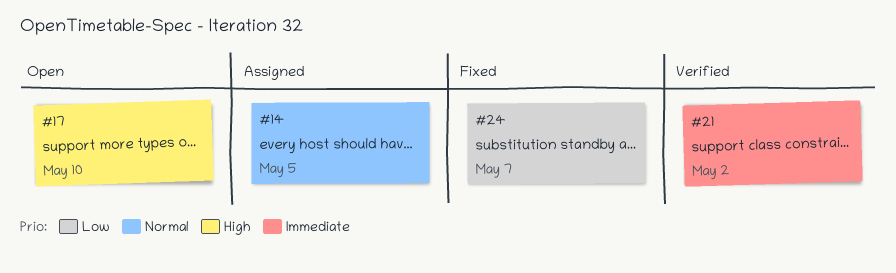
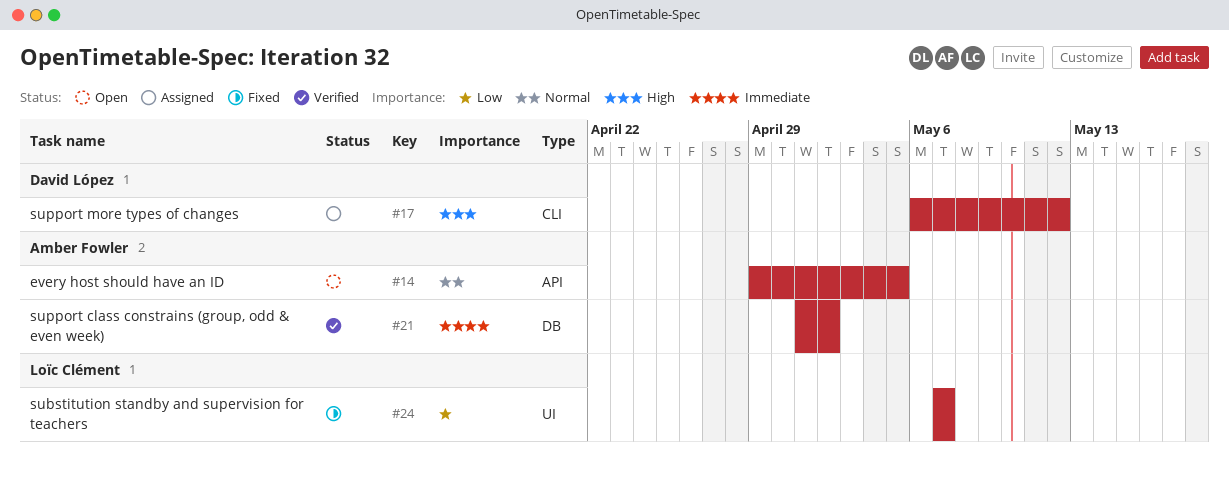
#14, status: Assigned -> Open
#17, status: Open -> Assigned
#17, due: May 10 -> May 12

